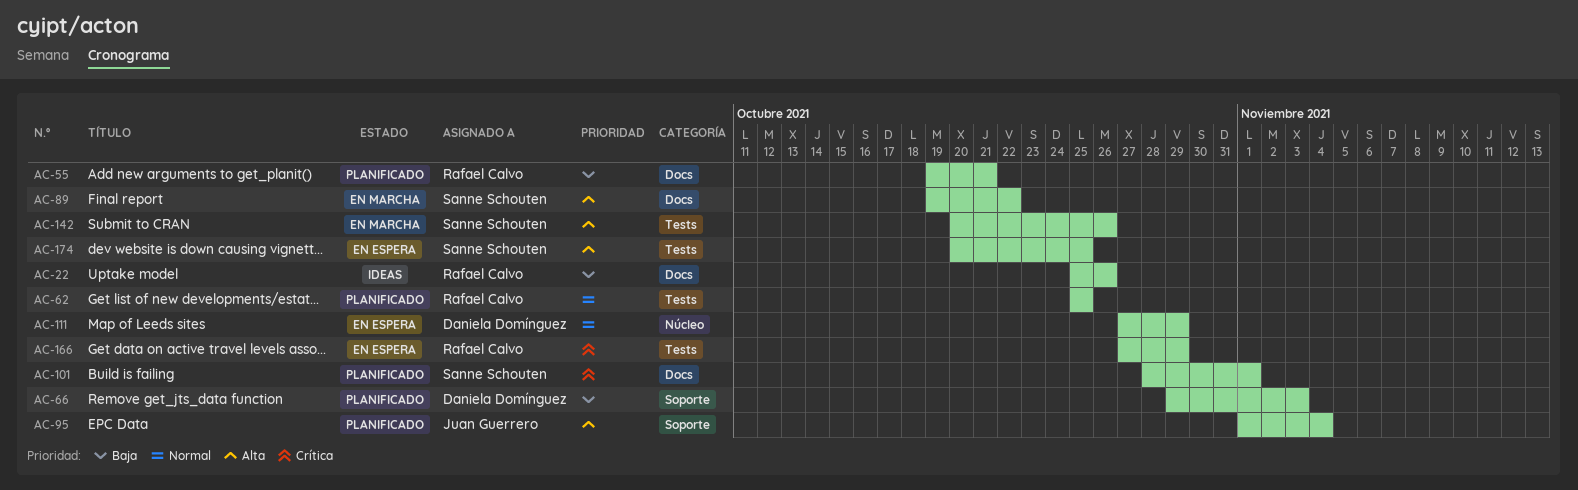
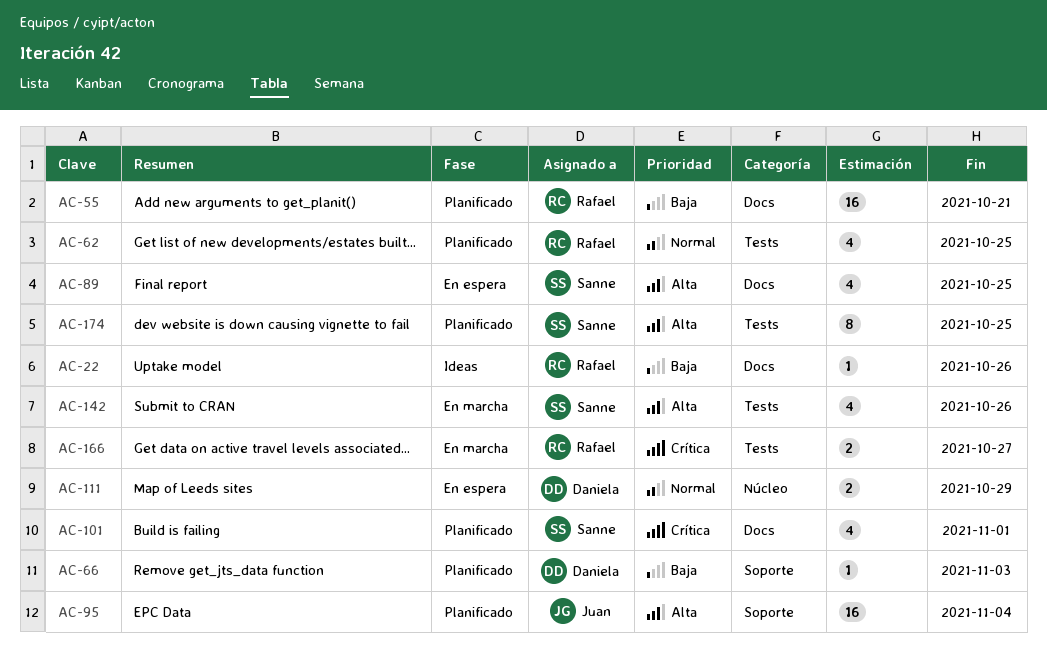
AC-89, status: En marcha -> En espera
AC-89, due: Oct 22 -> Oct 25
AC-166, status: En espera -> En marcha
AC-166, due: Oct 29 -> Oct 27
AC-174, status: En espera -> Planificado

